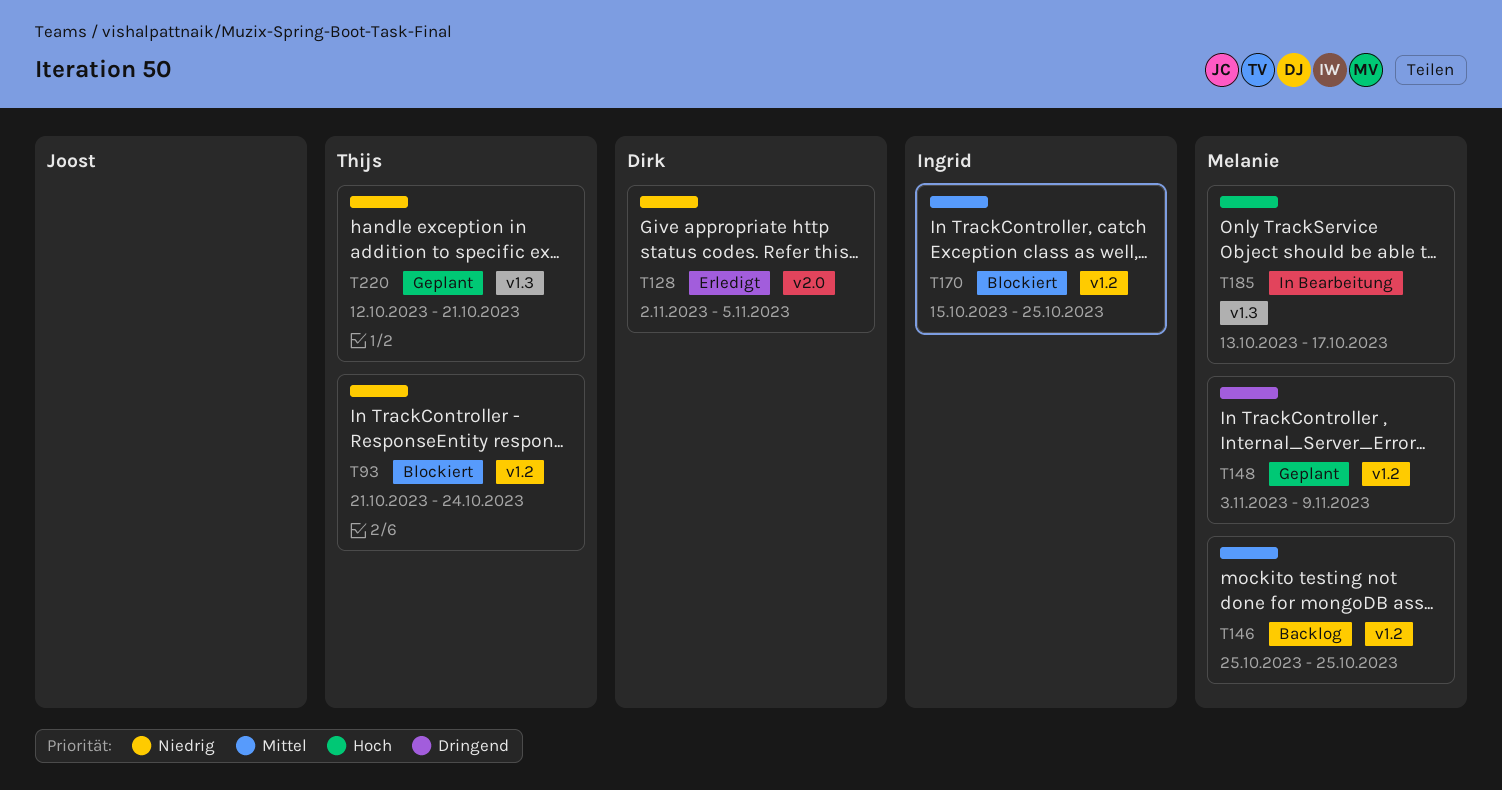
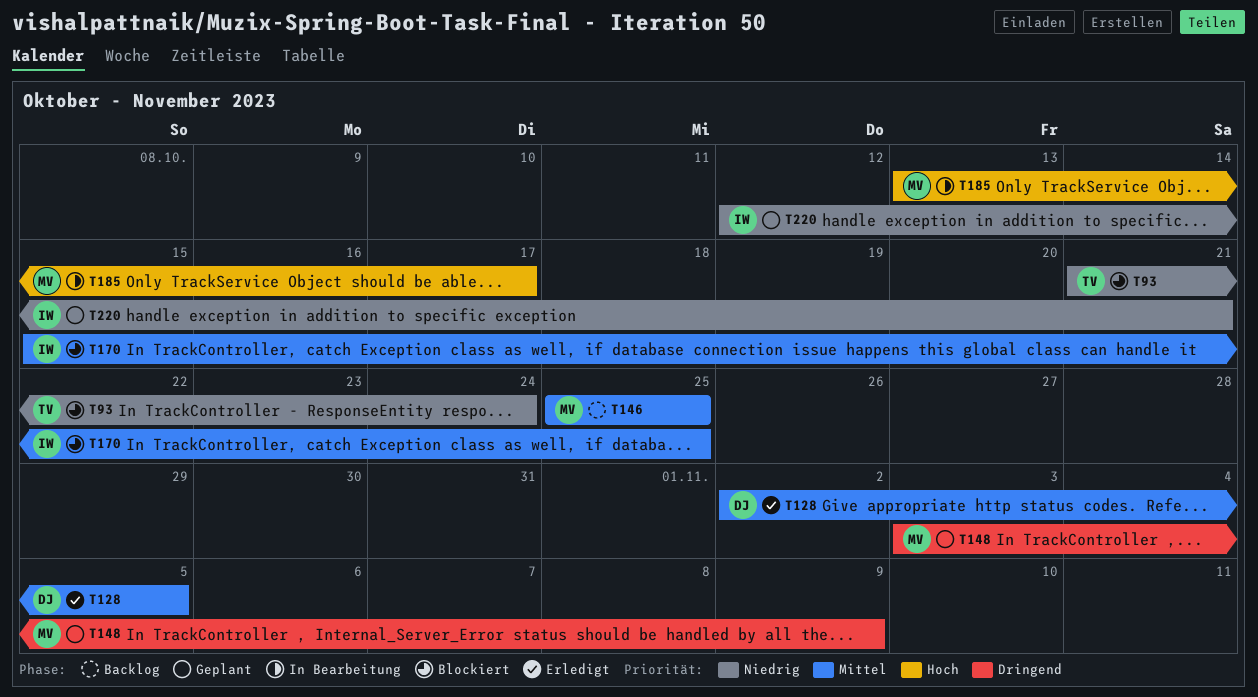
T128, priority: Niedrig -> Mittel
T220, owner: Thijs -> Ingrid

